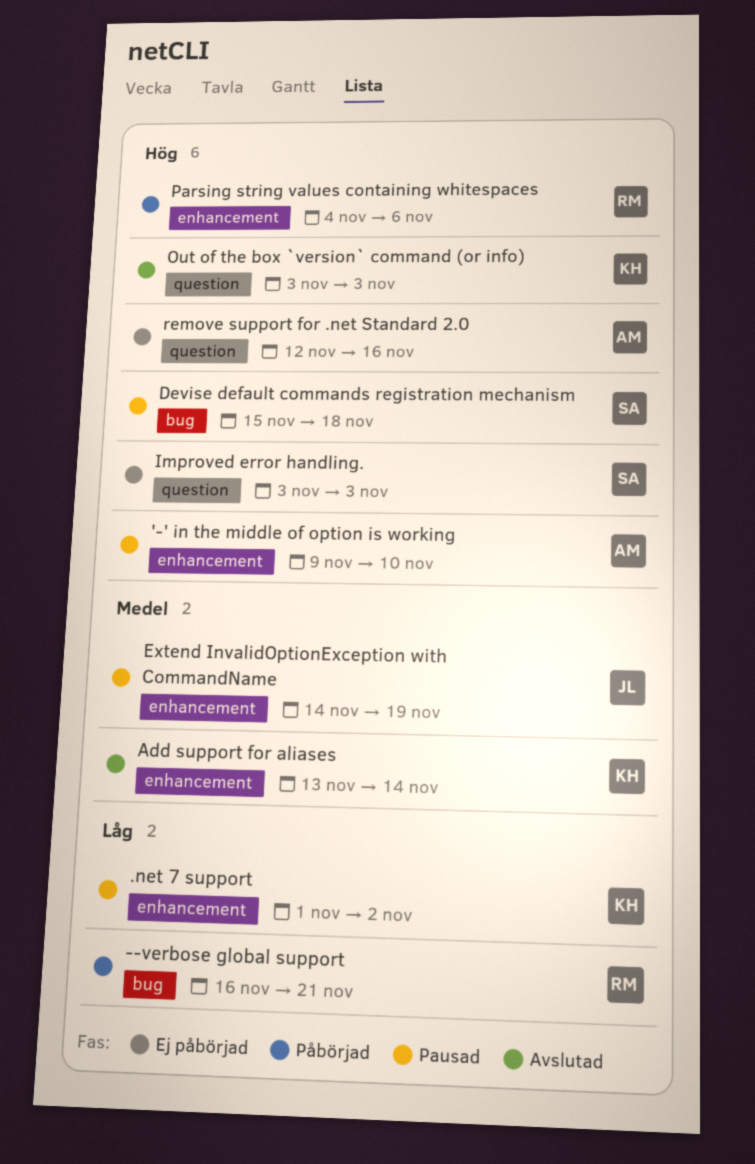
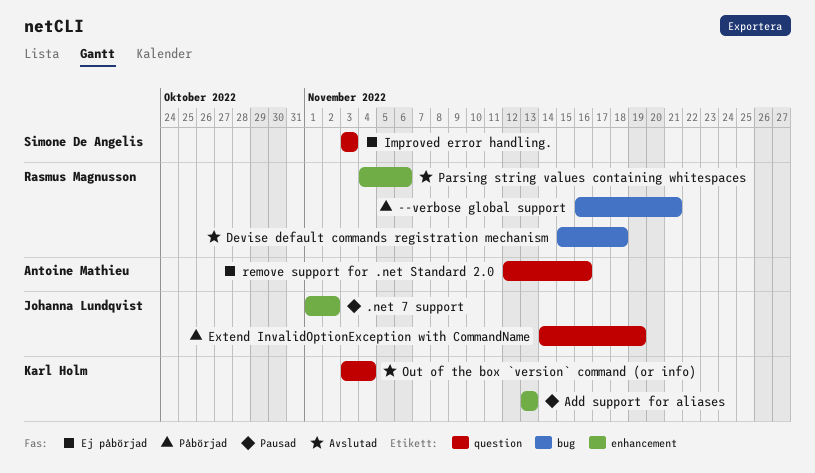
'-' in the middle of option is working: present -> none
.net 7 support, owner: Karl Holm -> Johanna Lundqvist
Add support for aliases, status: Avslutad -> Pausad
Add support for aliases, due: Nov 14 -> Nov 13
Devise default commands registration mechanism, status: Pausad -> Avslutad
Devise default commands registration mechanism, owner: Simone De Angelis -> Rasmus Magnusson
Extend InvalidOptionException with CommandName, status: Pausad -> Påbörjad
Extend InvalidOptionException with CommandName, label: enhancement -> question
Out of the box `version` command (or info), due: Nov 3 -> Nov 4
Parsing string values containing whitespaces, status: Påbörjad -> Avslutad

